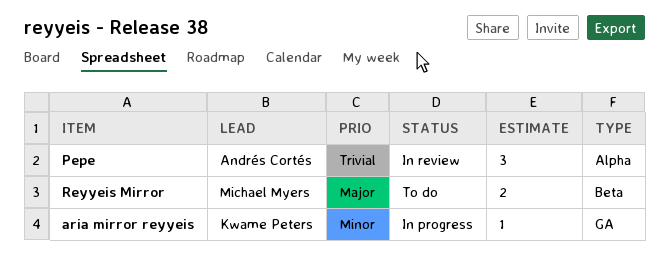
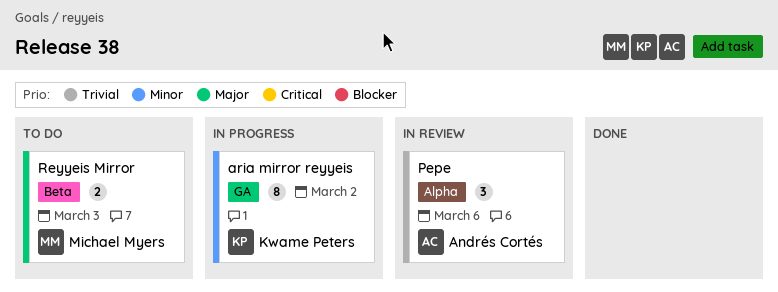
aria mirror reyyeis, estimate: 1 -> 8

